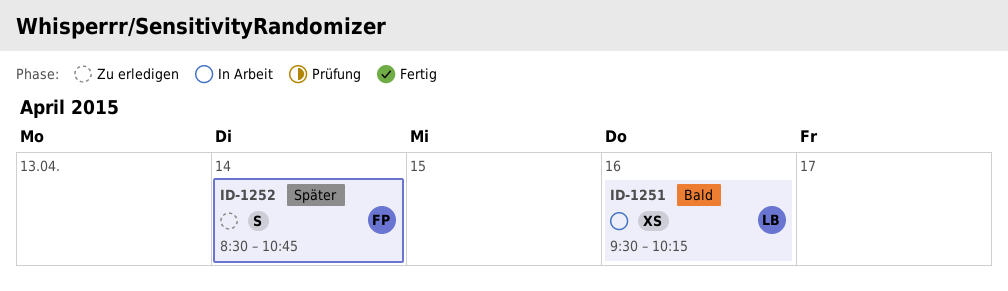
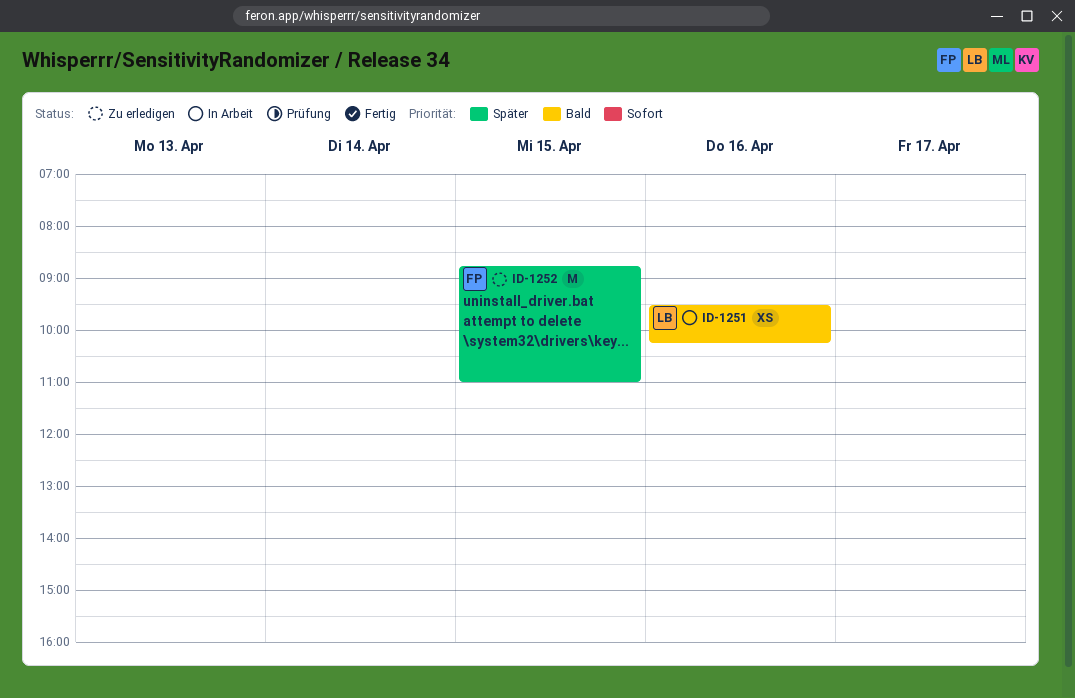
ID-1252, estimate: S -> M
ID-1252, day: Apr 14 -> Apr 15
ID-1252, begins: 08:30 -> 08:45
ID-1252, ends: 10:45 -> 11:00

